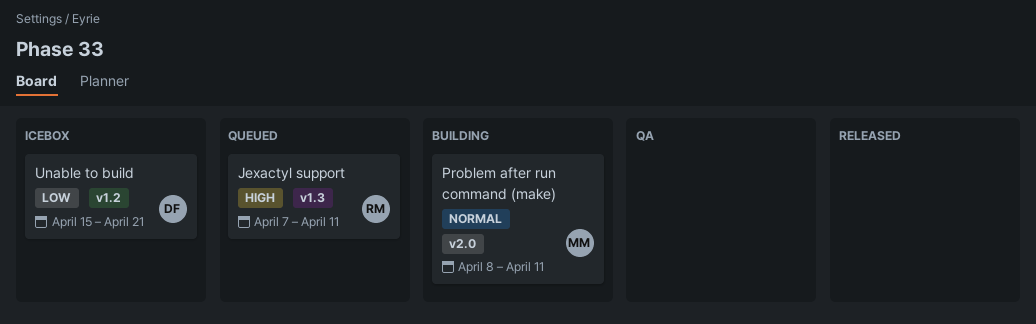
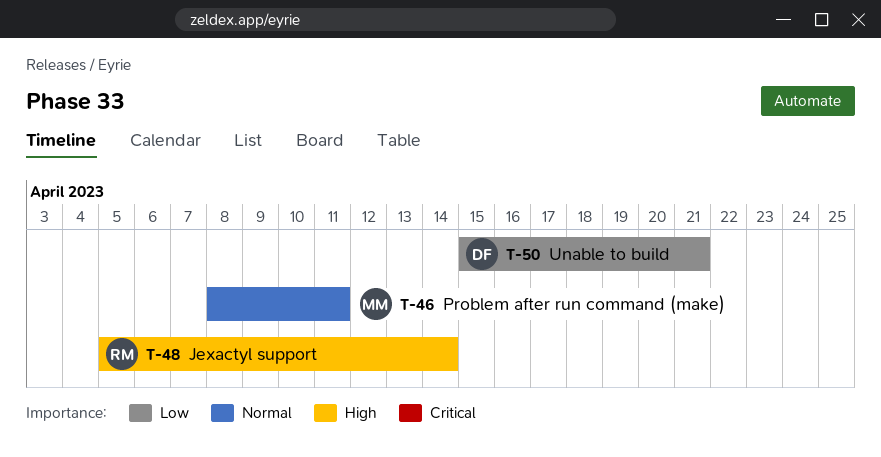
Jexactyl support, start: Apr 7 -> Apr 5
Jexactyl support, due: Apr 11 -> Apr 14

